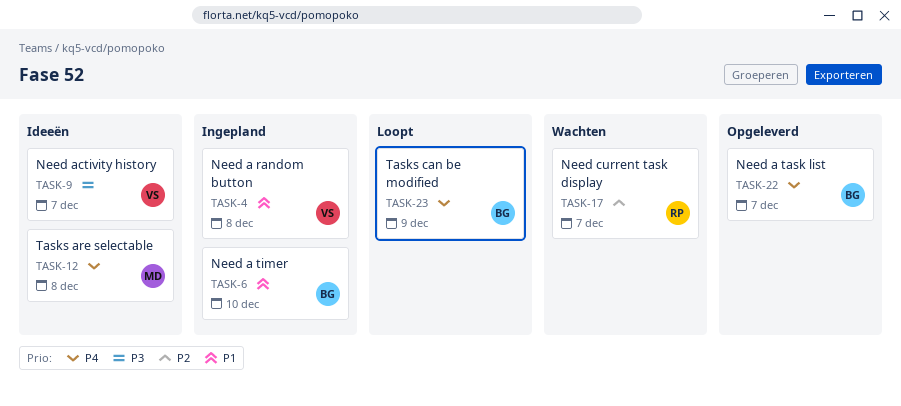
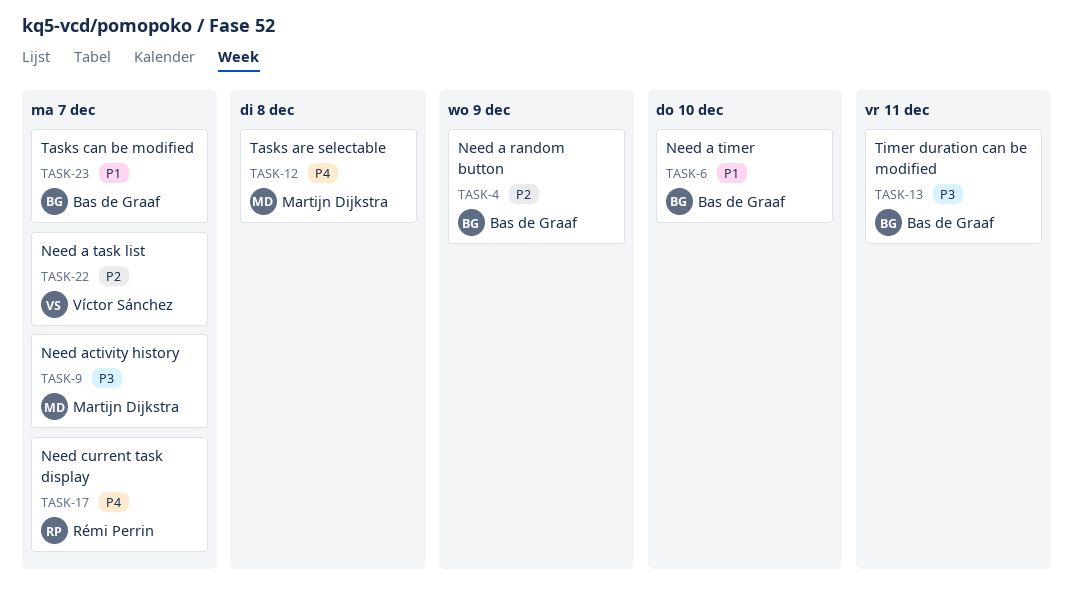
TASK-4, owner: Víctor Sánchez -> Bas de Graaf
TASK-4, priority: P1 -> P2
TASK-4, due: Dec 8 -> Dec 9
TASK-9, owner: Víctor Sánchez -> Martijn Dijkstra
TASK-13: none -> present
TASK-17, priority: P2 -> P4
TASK-22, owner: Bas de Graaf -> Víctor Sánchez
TASK-22, priority: P4 -> P2
TASK-23, priority: P4 -> P1
TASK-23, due: Dec 9 -> Dec 7

